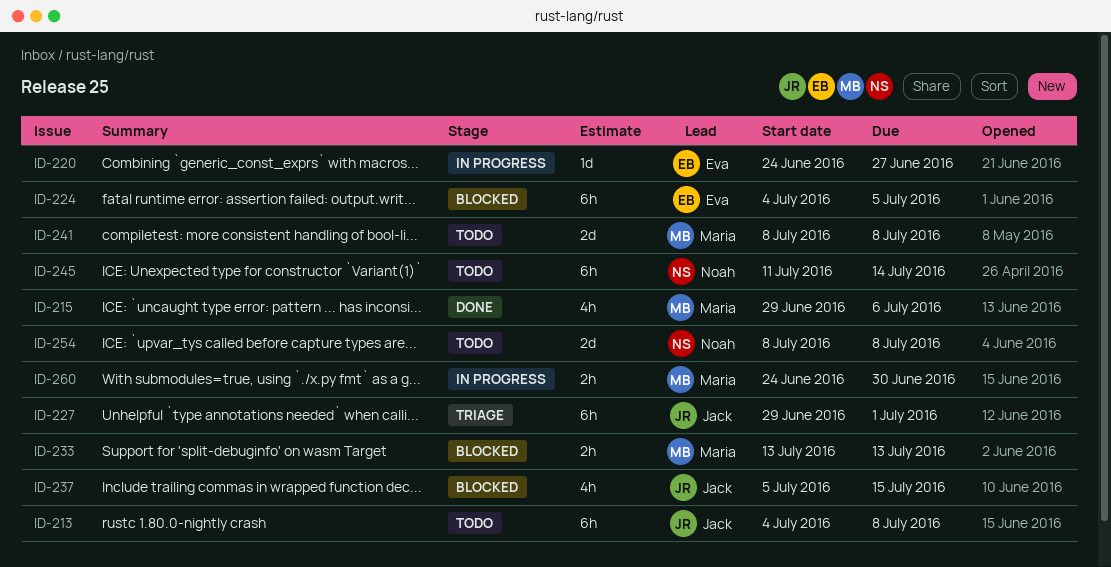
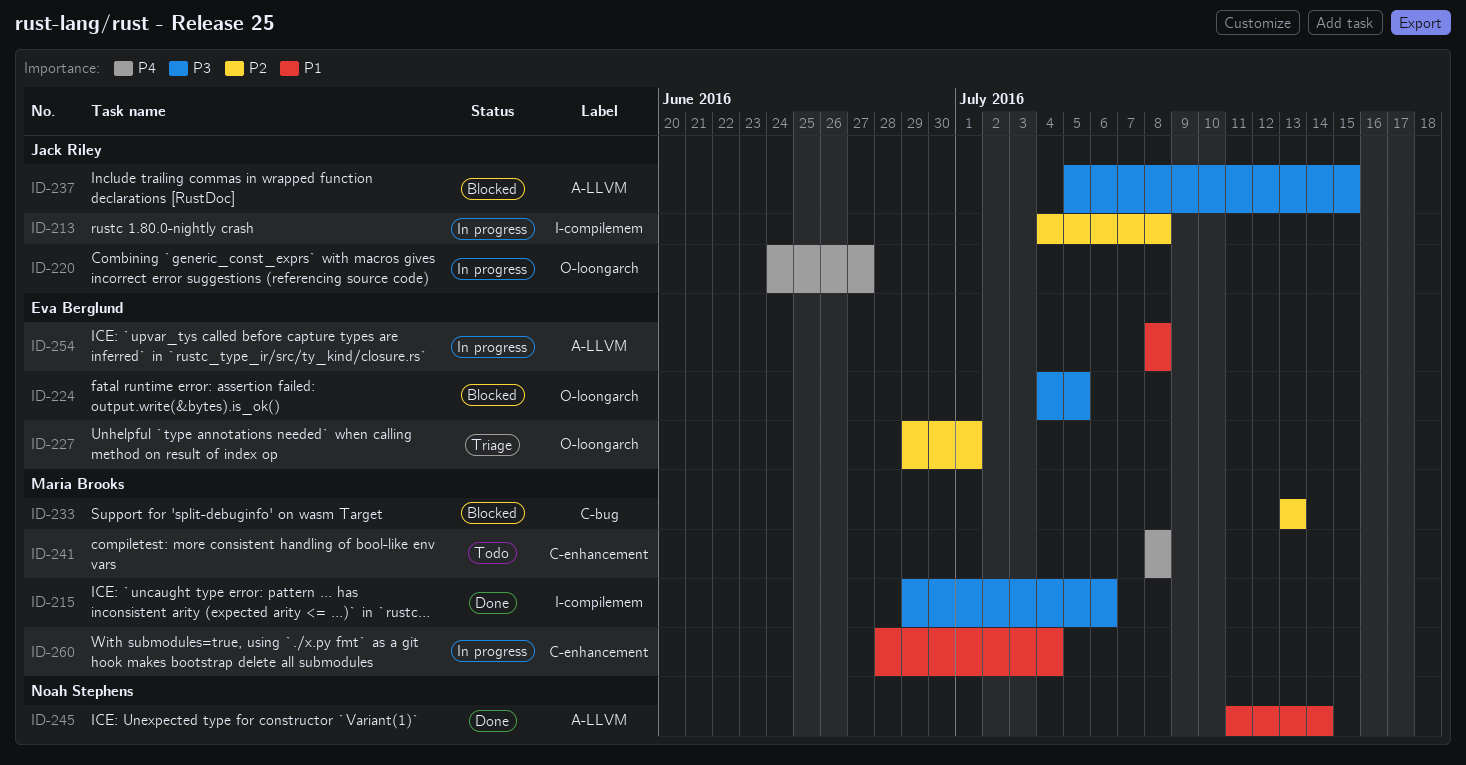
ID-213, status: Todo -> In progress
ID-220, owner: Eva Berglund -> Jack Riley
ID-227, owner: Jack Riley -> Eva Berglund
ID-245, status: Todo -> Done
ID-254, status: Todo -> In progress
ID-254, owner: Noah Stephens -> Eva Berglund
ID-260, start: Jun 24 -> Jun 28
ID-260, due: Jun 30 -> Jul 4

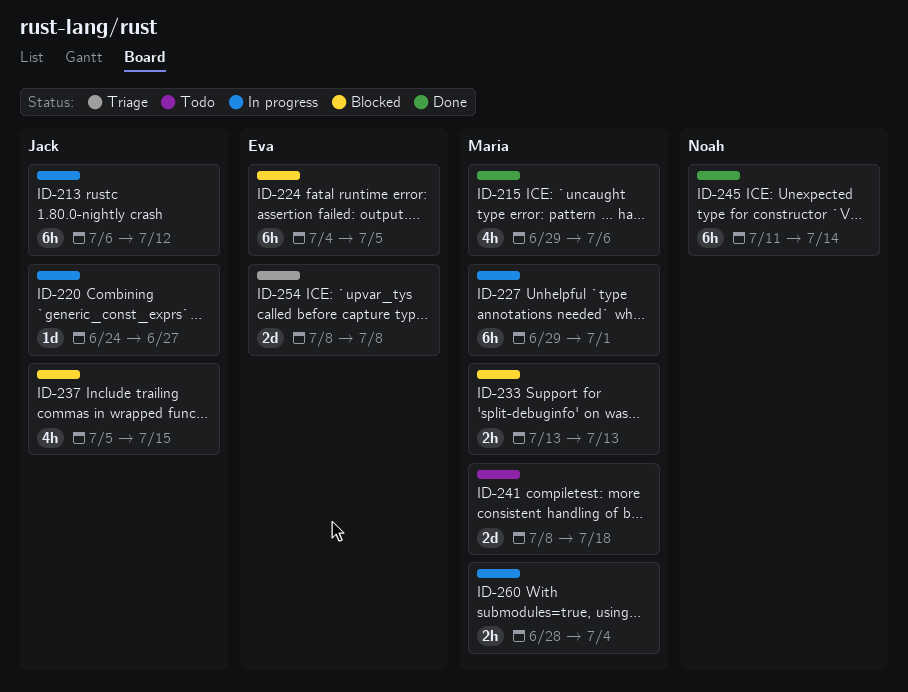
ID-213, start: Jul 4 -> Jul 6
ID-213, due: Jul 8 -> Jul 12
ID-227, status: Triage -> In progress
ID-227, owner: Eva Berglund -> Maria Brooks
ID-241, due: Jul 8 -> Jul 18
ID-254, status: In progress -> Triage

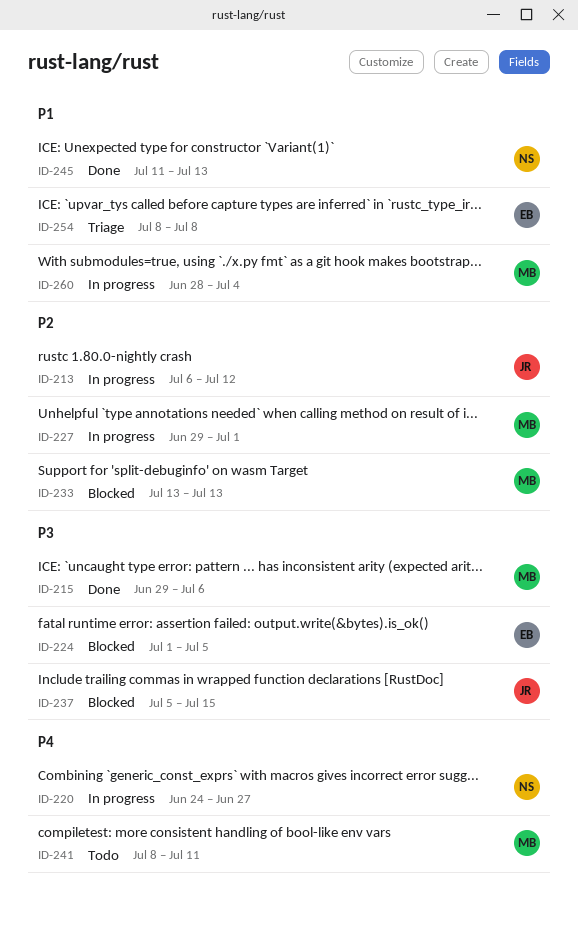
ID-220, owner: Jack -> Noah
ID-224, start: Jul 4 -> Jul 1
ID-241, due: Jul 18 -> Jul 11
ID-245, due: Jul 14 -> Jul 13

